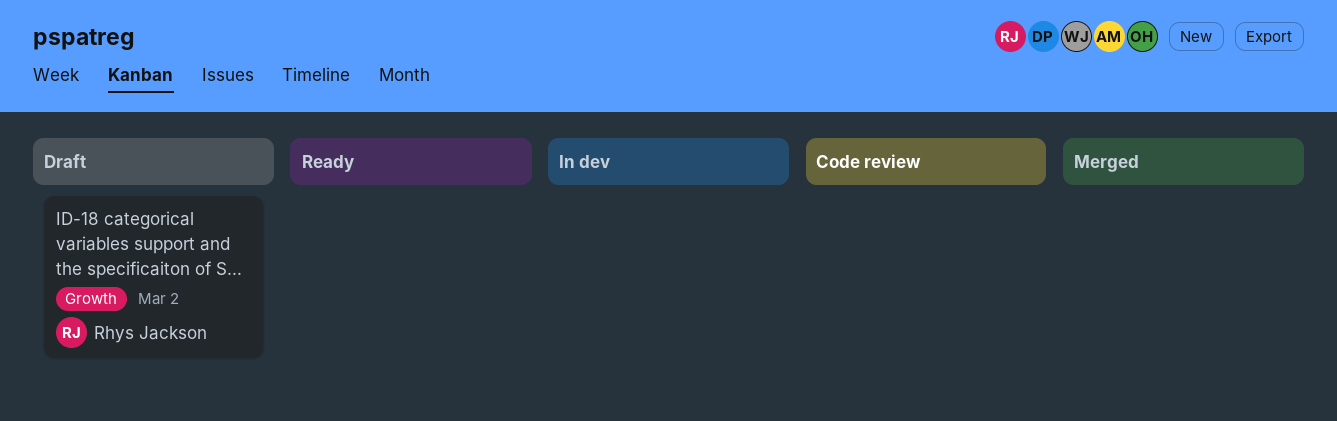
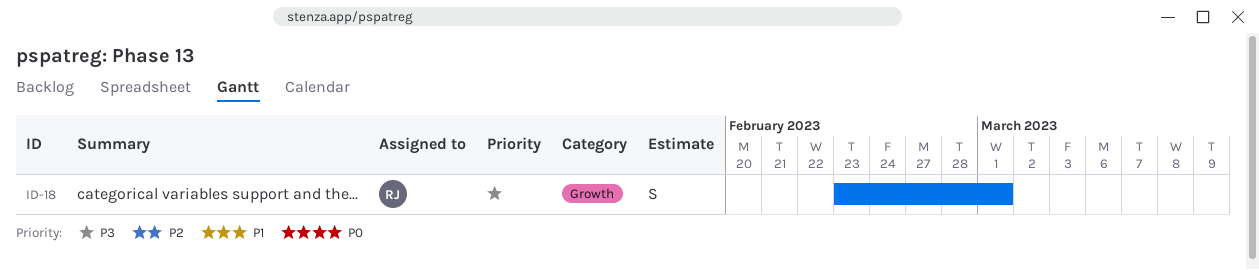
ID-18, due: Mar 2 -> Mar 1

